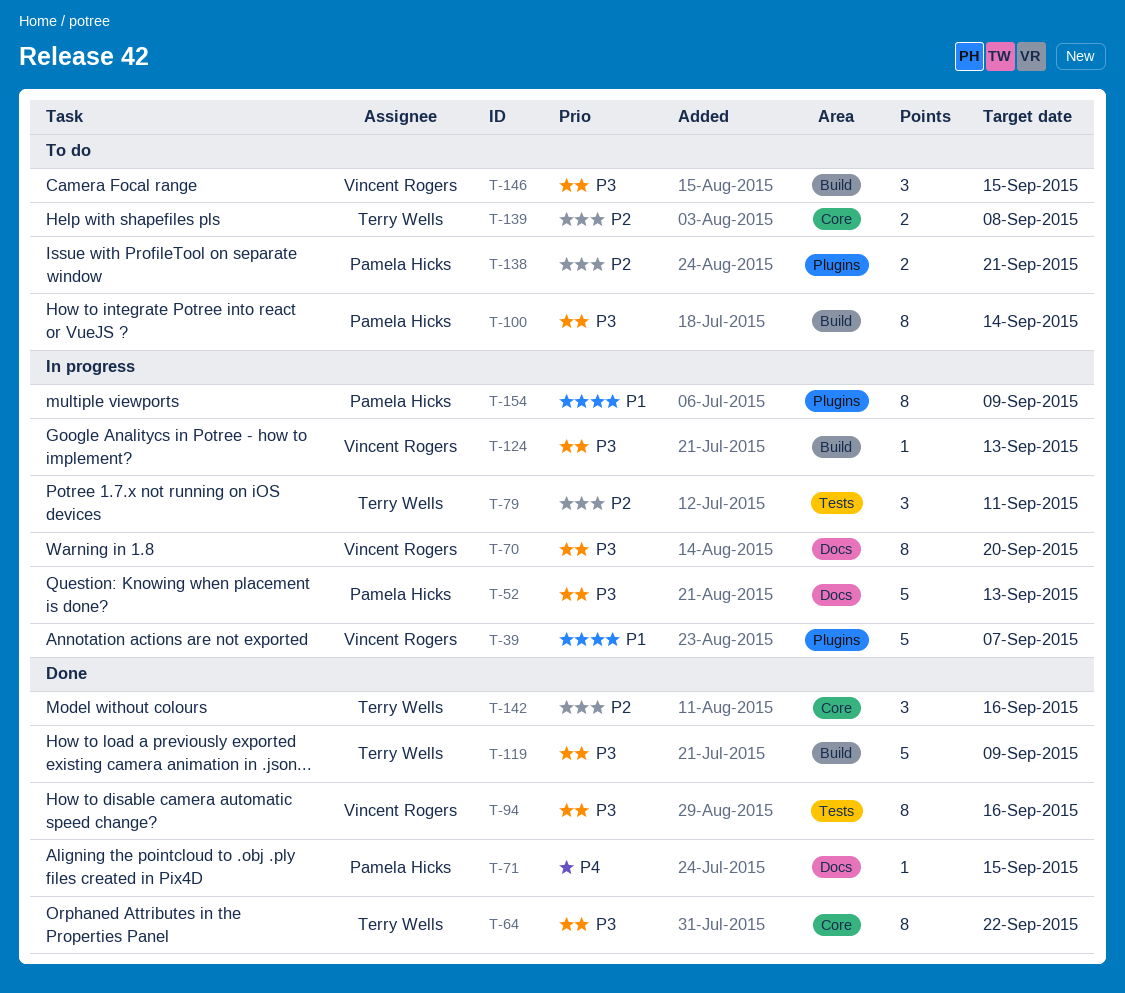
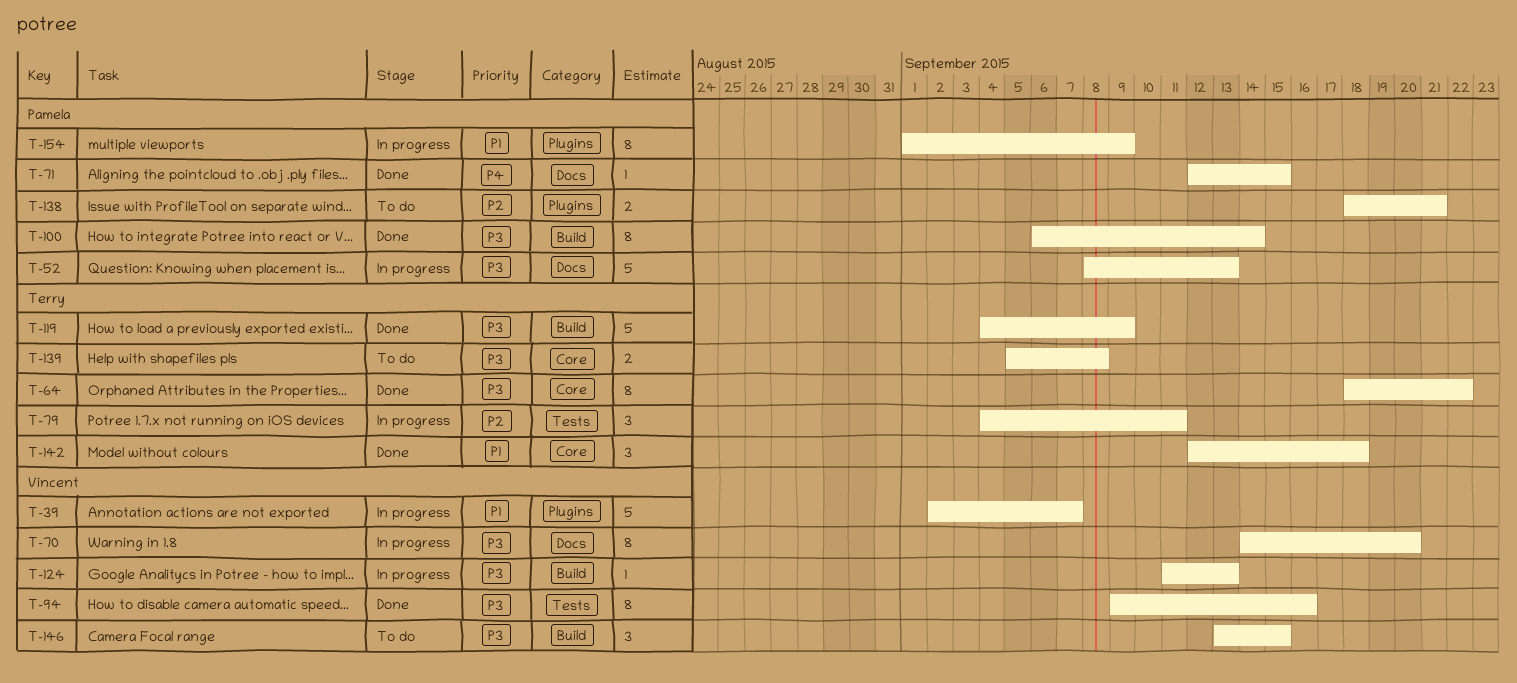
T-100, status: To do -> Done
T-139, priority: P2 -> P3
T-142, priority: P2 -> P1
T-142, due: Sep 16 -> Sep 18

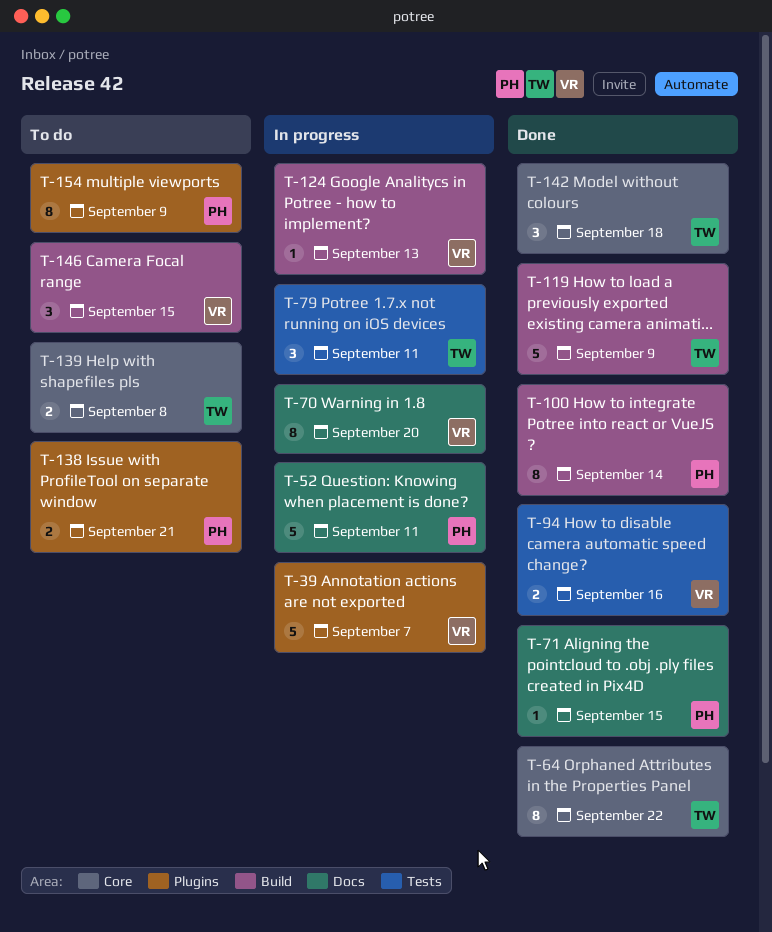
T-52, due: Sep 13 -> Sep 11
T-94, estimate: 8 -> 2
T-154, status: In progress -> To do

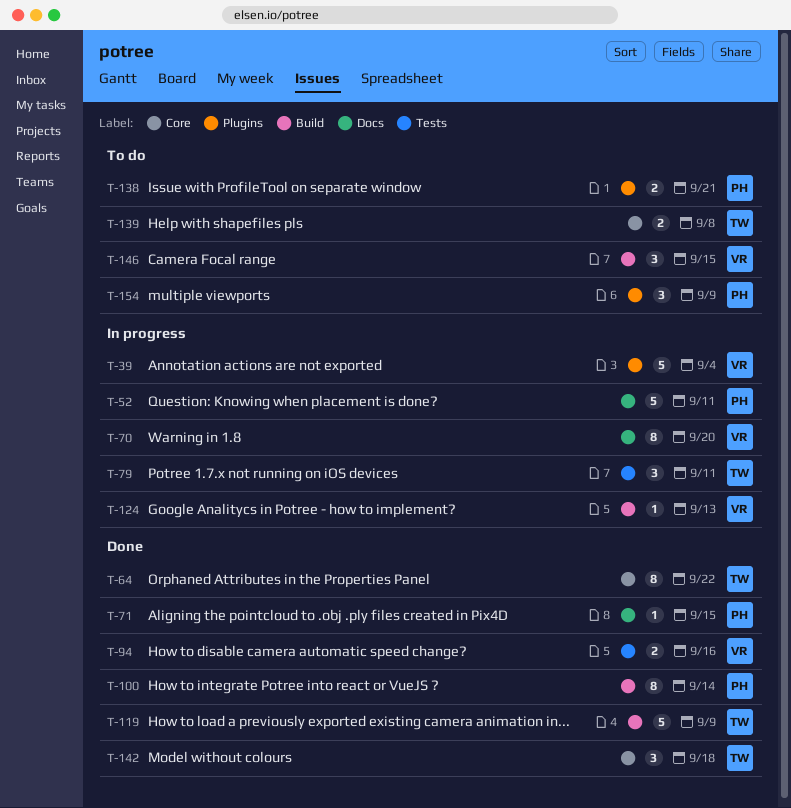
T-39, due: Sep 7 -> Sep 4
T-154, estimate: 8 -> 3

